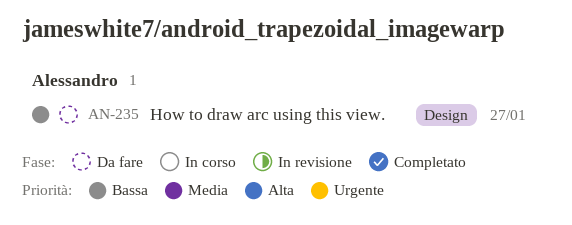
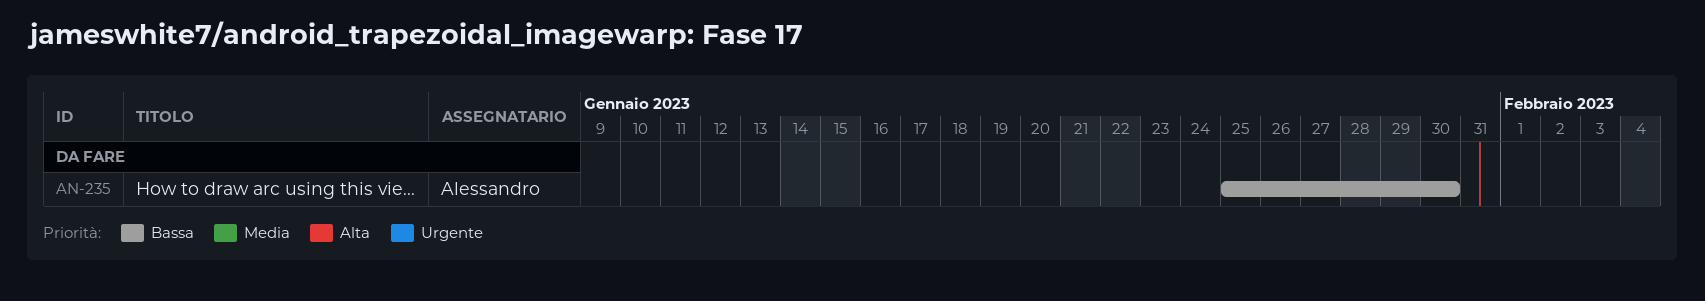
AN-235, due: Jan 27 -> Jan 30

